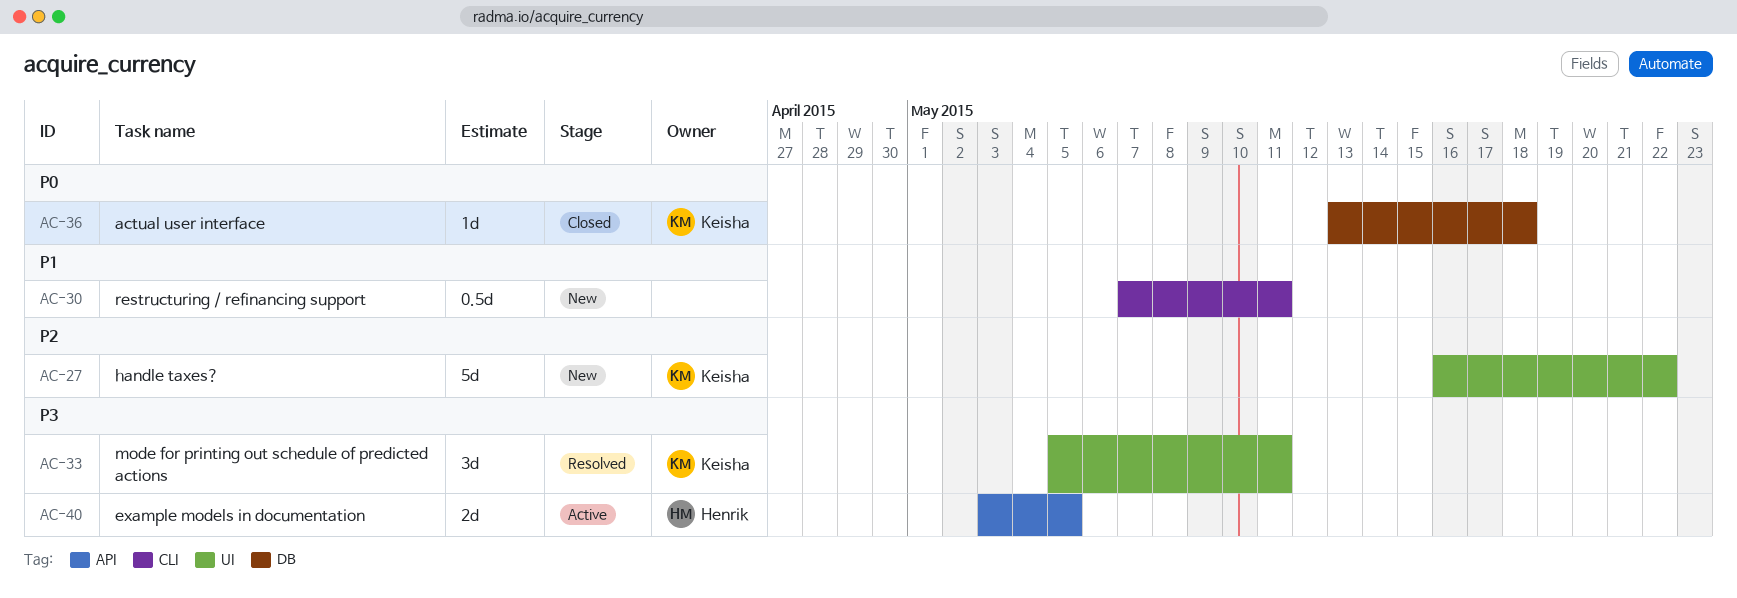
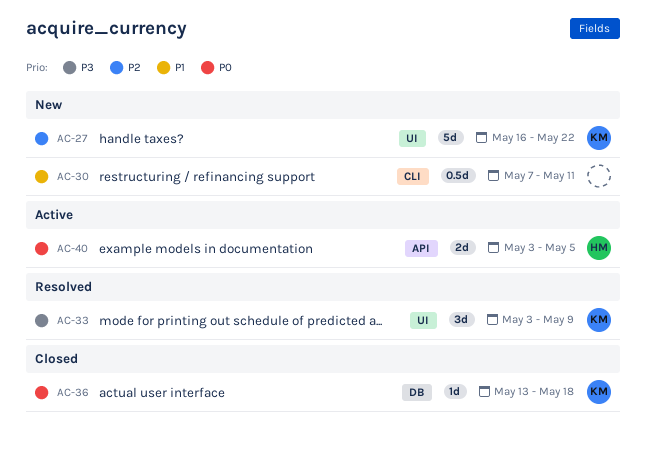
AC-33, start: May 5 -> May 3
AC-33, due: May 11 -> May 9
AC-40, priority: P3 -> P0

